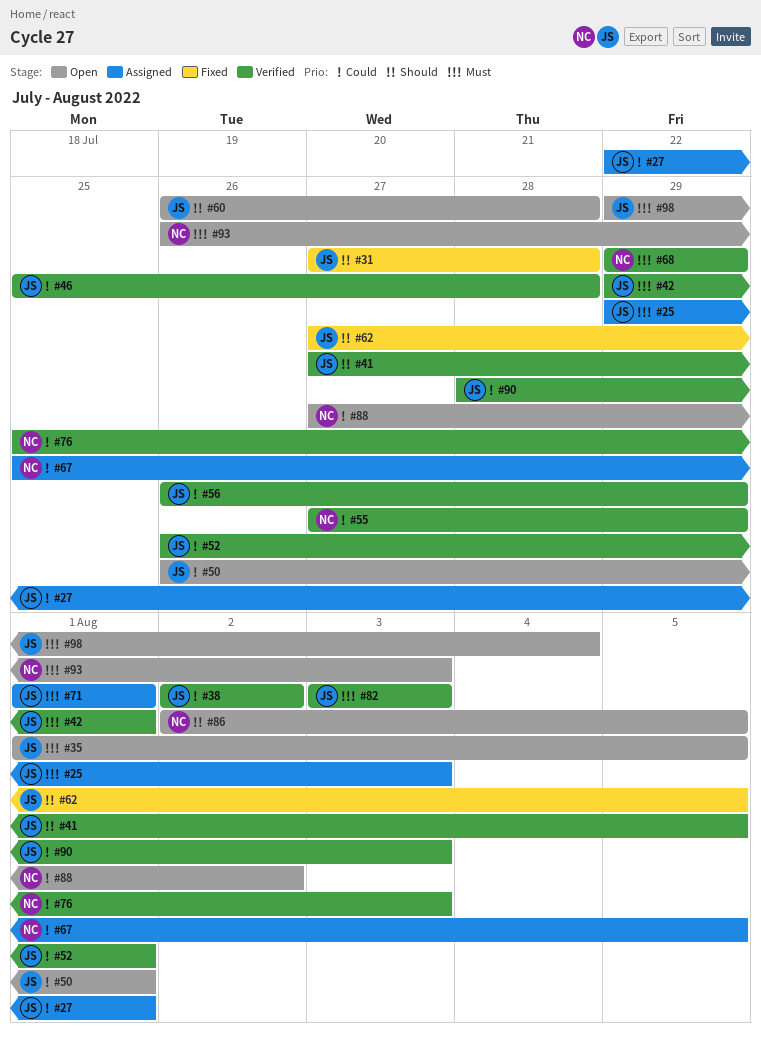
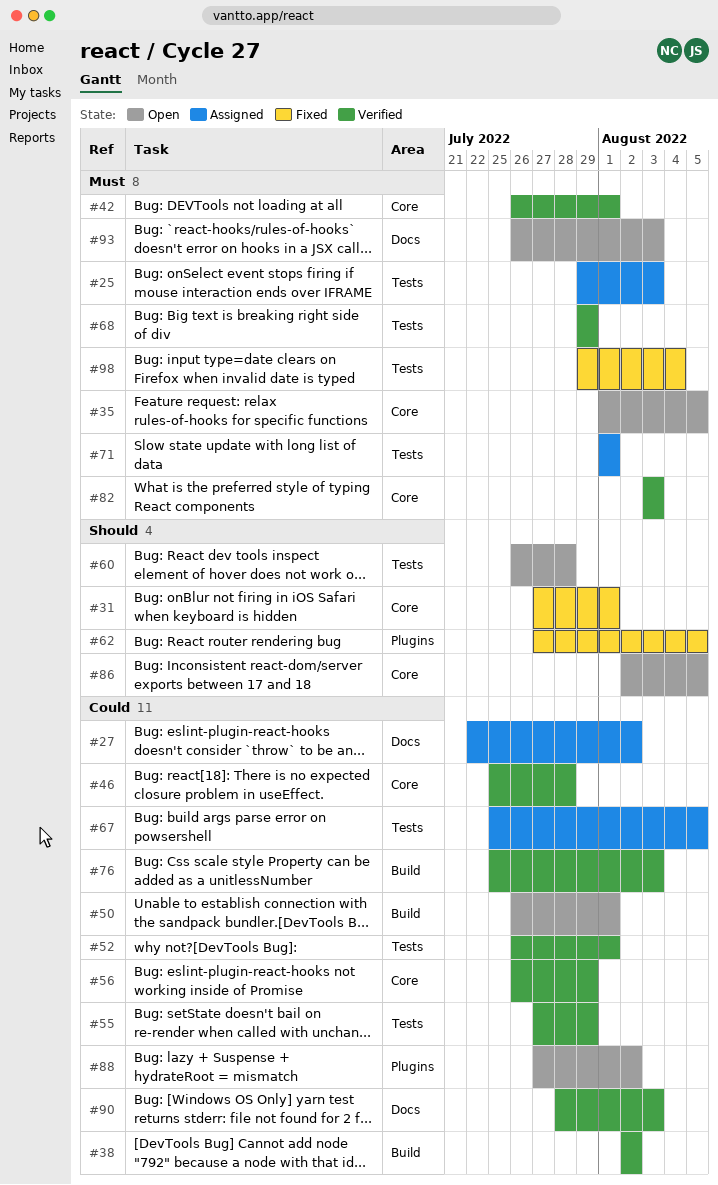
#27, due: Aug 1 -> Aug 2
#31, due: Jul 28 -> Aug 1
#41: present -> none
#42, start: Jul 29 -> Jul 26
#98, status: Open -> Fixed

